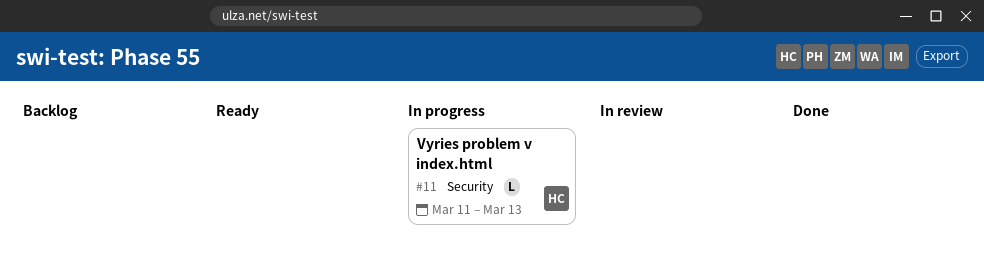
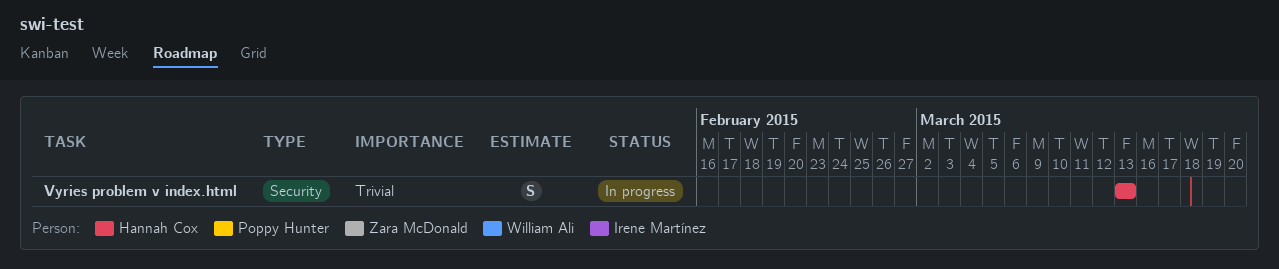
Vyries problem v index.html, estimate: L -> S
Vyries problem v index.html, start: Mar 11 -> Mar 13

